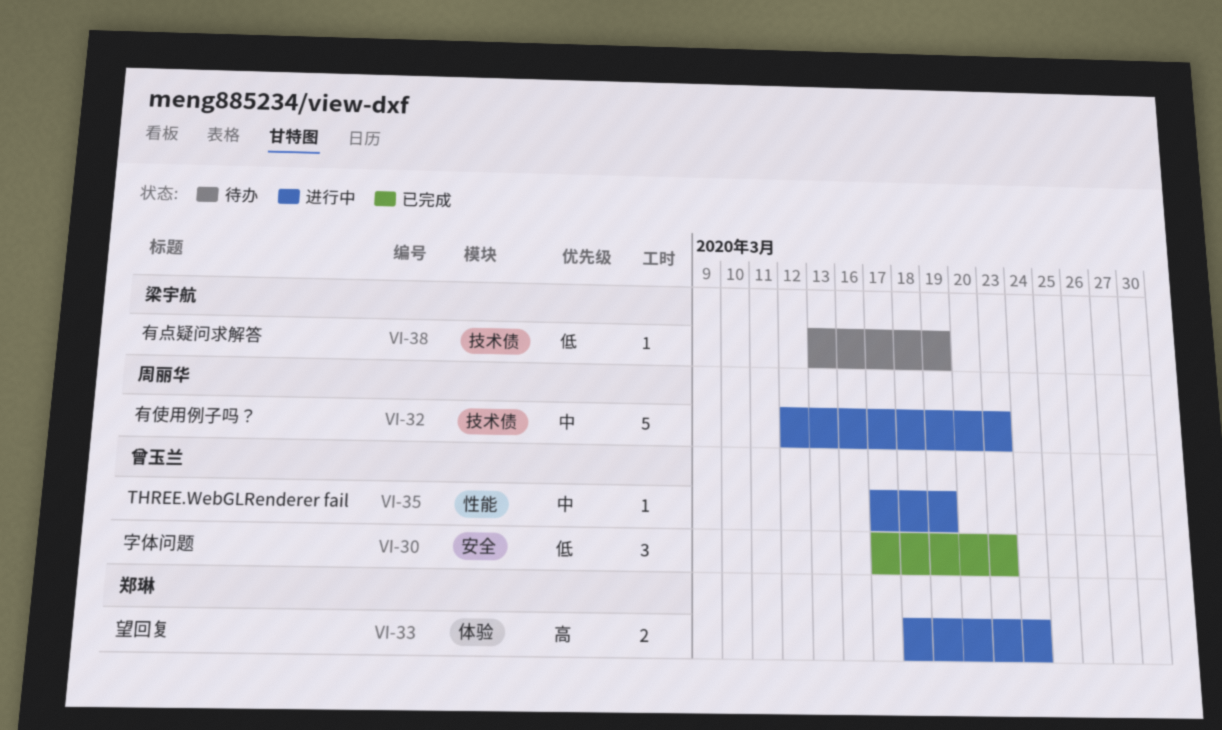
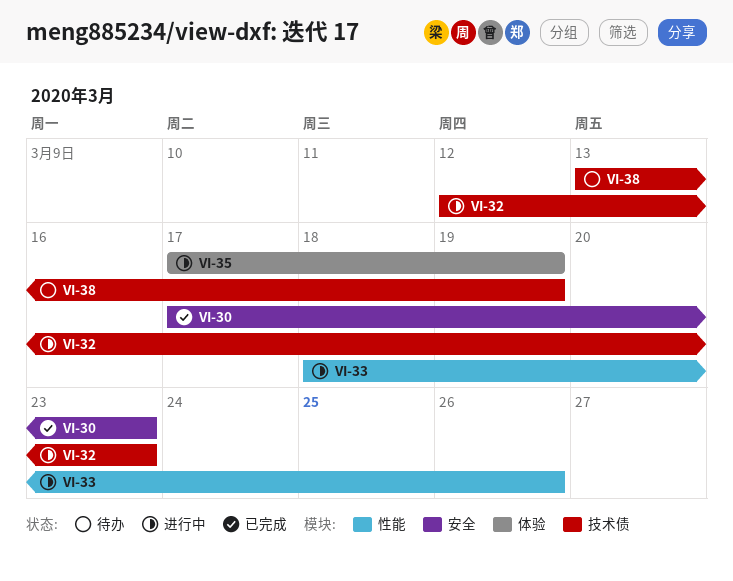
VI-33, label: 体验 -> 性能
VI-33, due: Mar 24 -> Mar 26
VI-35, label: 性能 -> 体验

